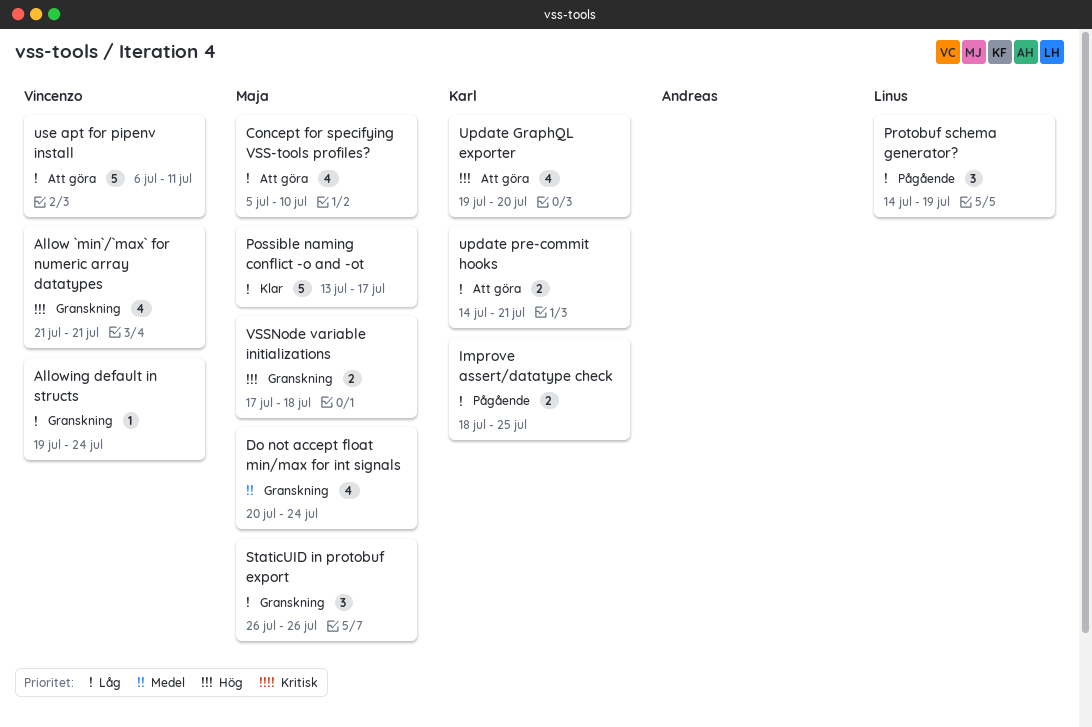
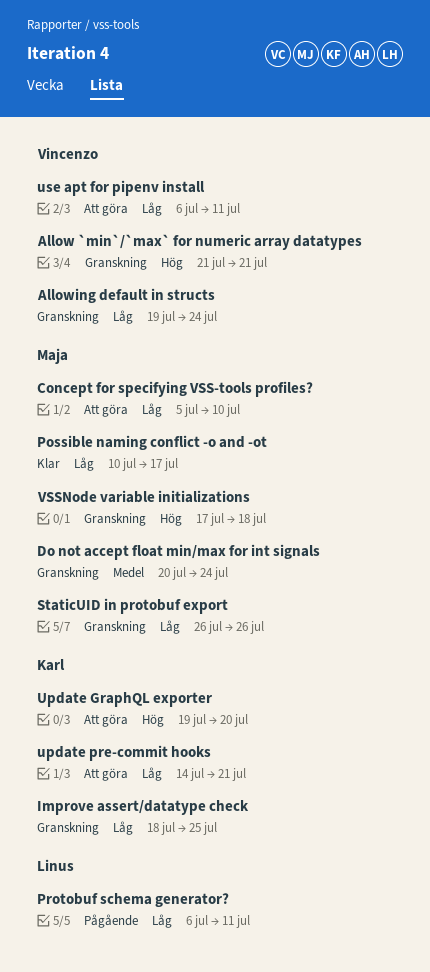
Improve assert/datatype check, status: Pågående -> Granskning
Possible naming conflict -o and -ot, start: Jul 13 -> Jul 10
Protobuf schema generator?, start: Jul 14 -> Jul 6
Protobuf schema generator?, due: Jul 19 -> Jul 11

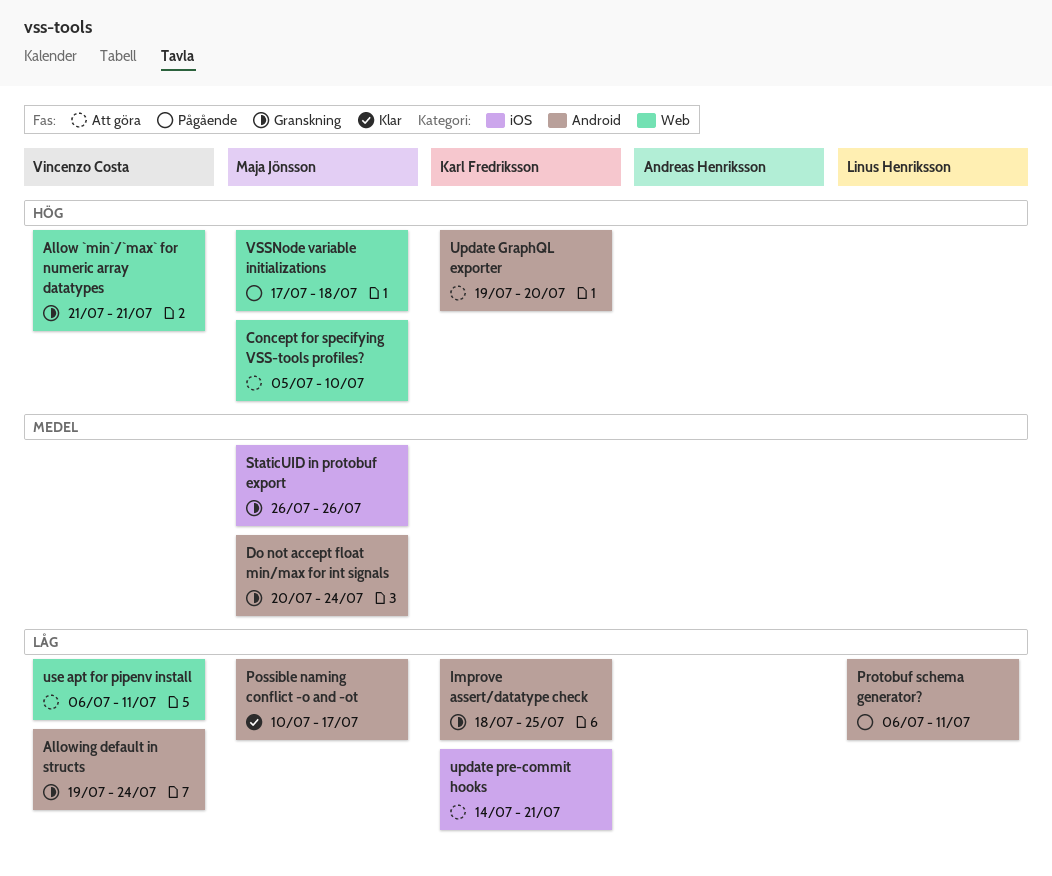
Concept for specifying VSS-tools profiles?, priority: Låg -> Hög
StaticUID in protobuf export, priority: Låg -> Medel
VSSNode variable initializations, status: Granskning -> Pågående

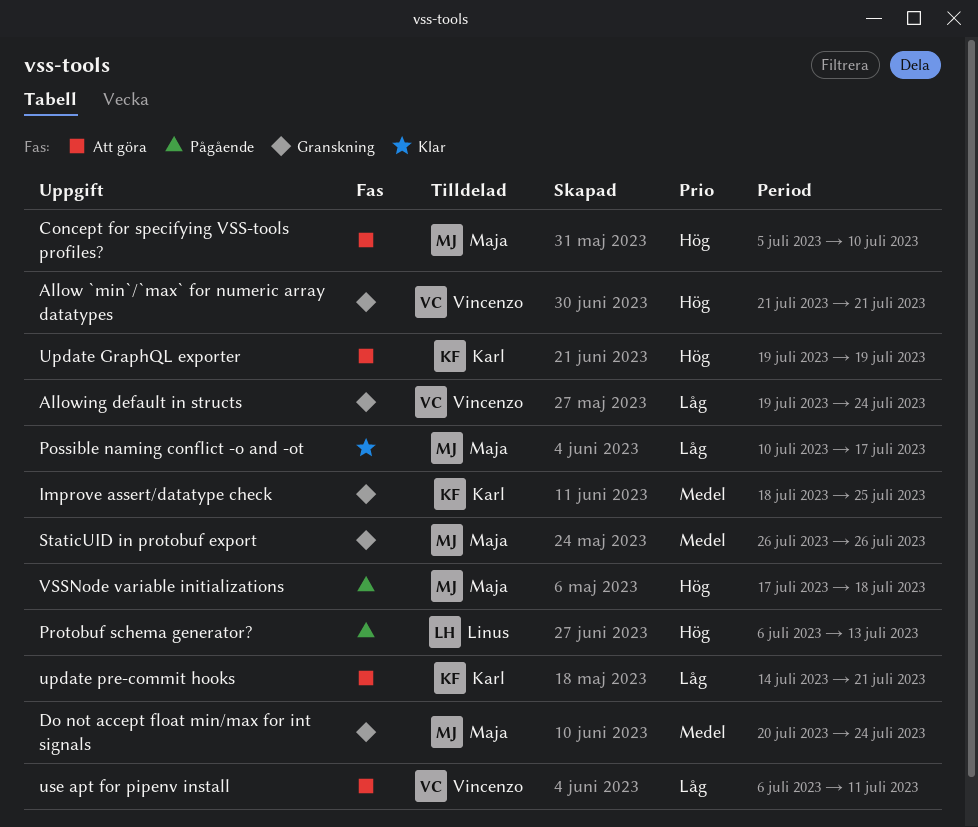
Improve assert/datatype check, priority: Låg -> Medel
Protobuf schema generator?, priority: Låg -> Hög
Protobuf schema generator?, due: Jul 11 -> Jul 13
Update GraphQL exporter, due: Jul 20 -> Jul 19

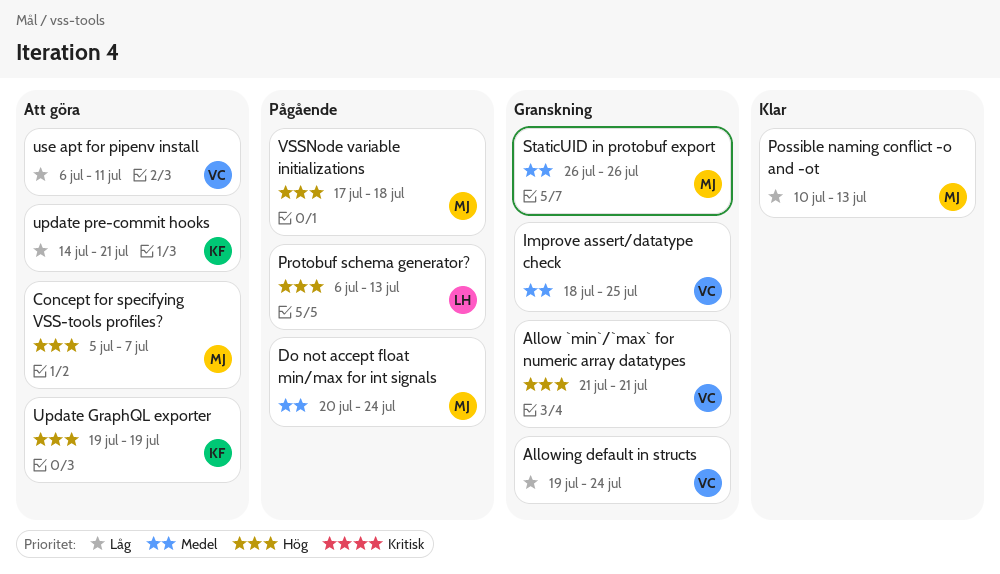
Concept for specifying VSS-tools profiles?, due: Jul 10 -> Jul 7
Do not accept float min/max for int signals, status: Granskning -> Pågående
Improve assert/datatype check, owner: Karl -> Vincenzo
Possible naming conflict -o and -ot, due: Jul 17 -> Jul 13

